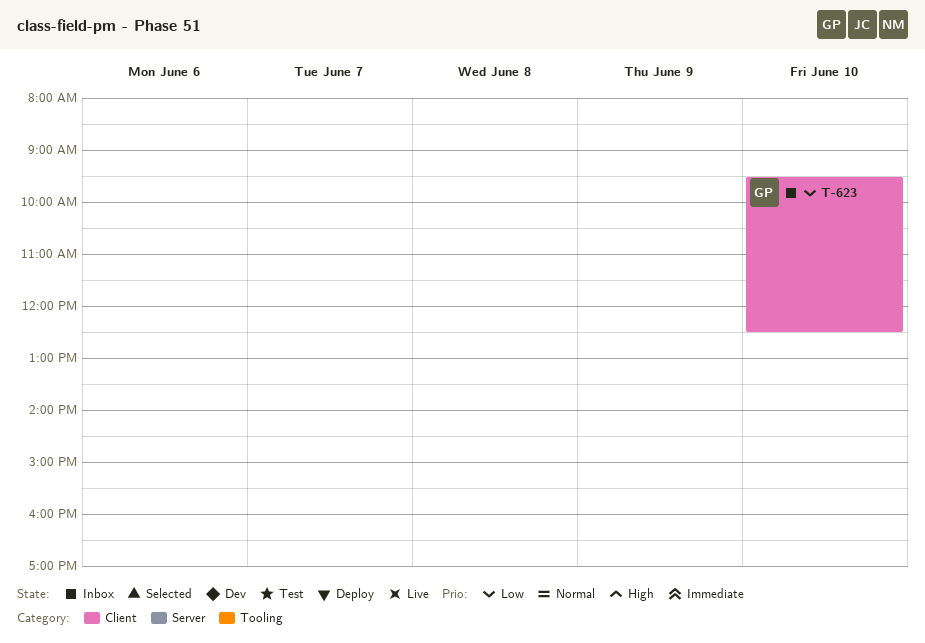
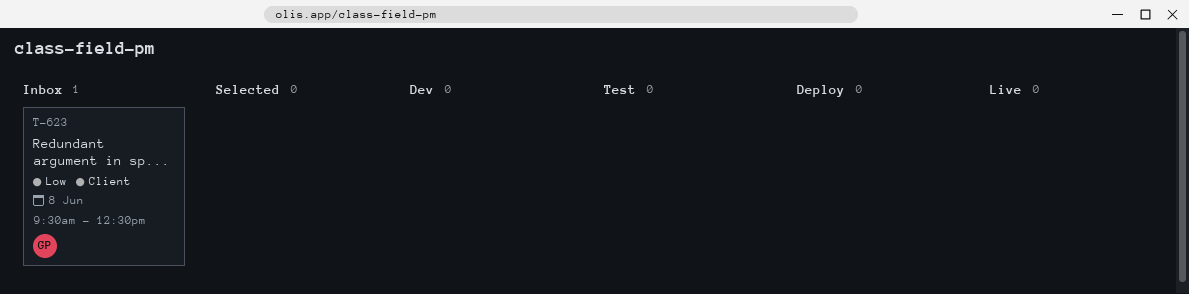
T-623, day: Jun 10 -> Jun 8

